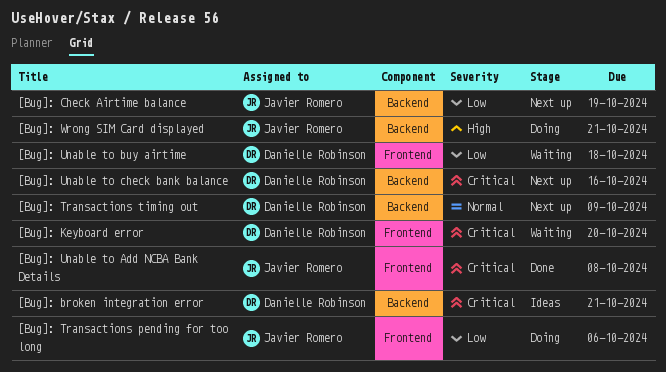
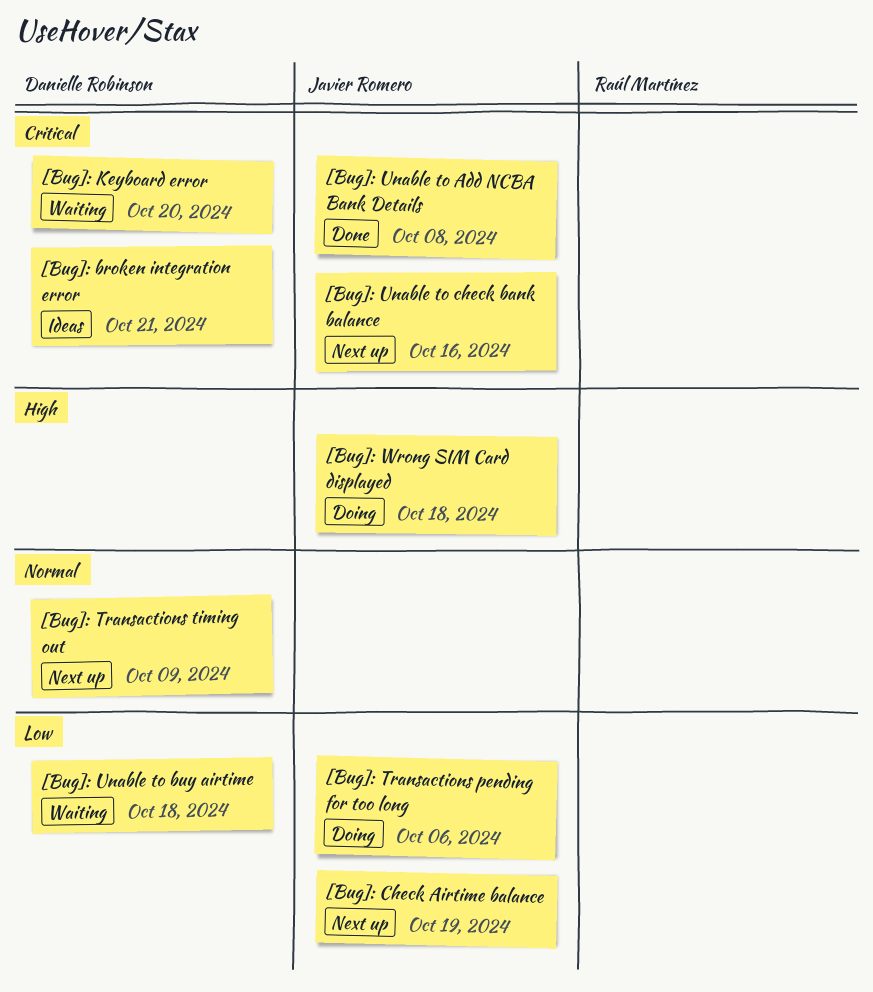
[Bug]: Unable to check bank balance, owner: Danielle Robinson -> Javier Romero
[Bug]: Wrong SIM Card displayed, due: Oct 21 -> Oct 18

